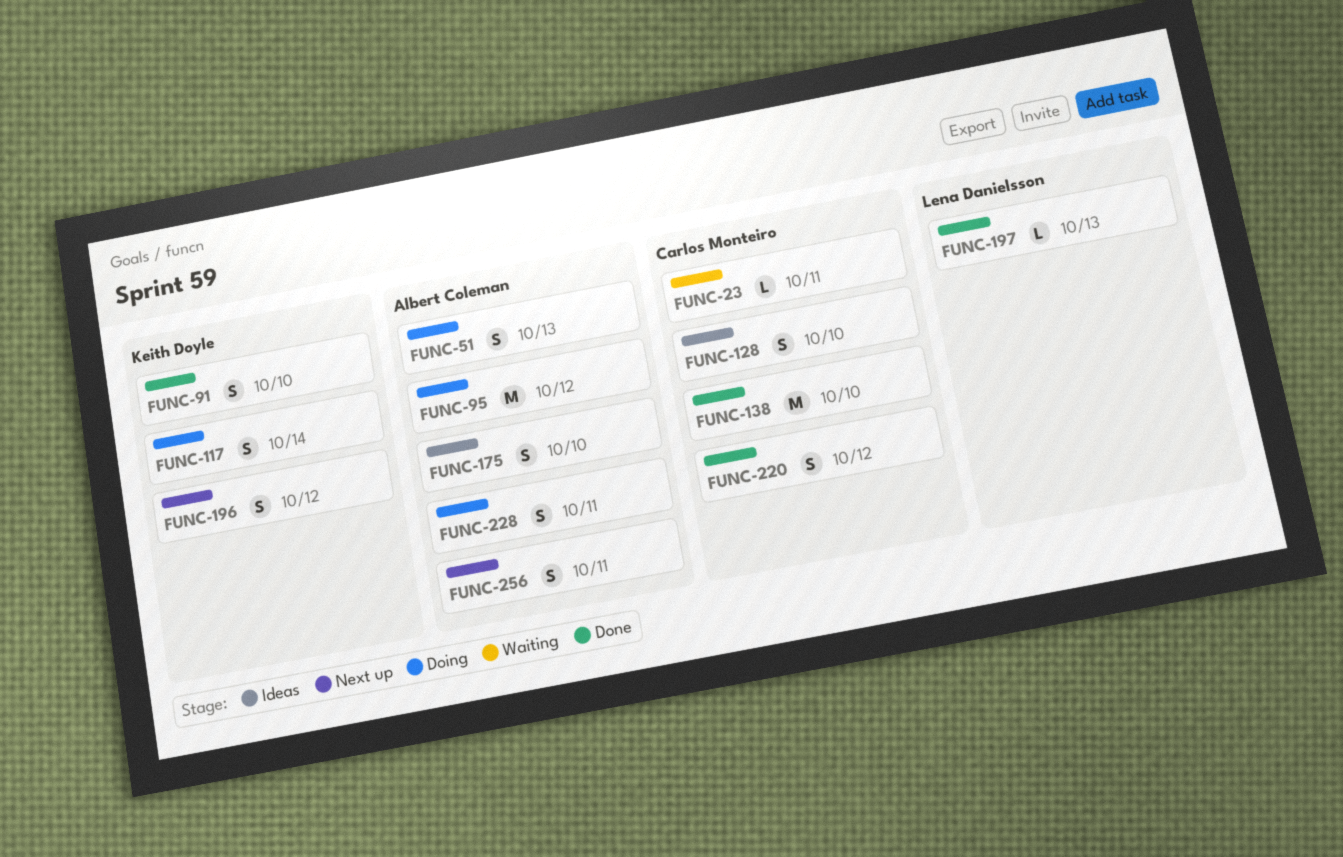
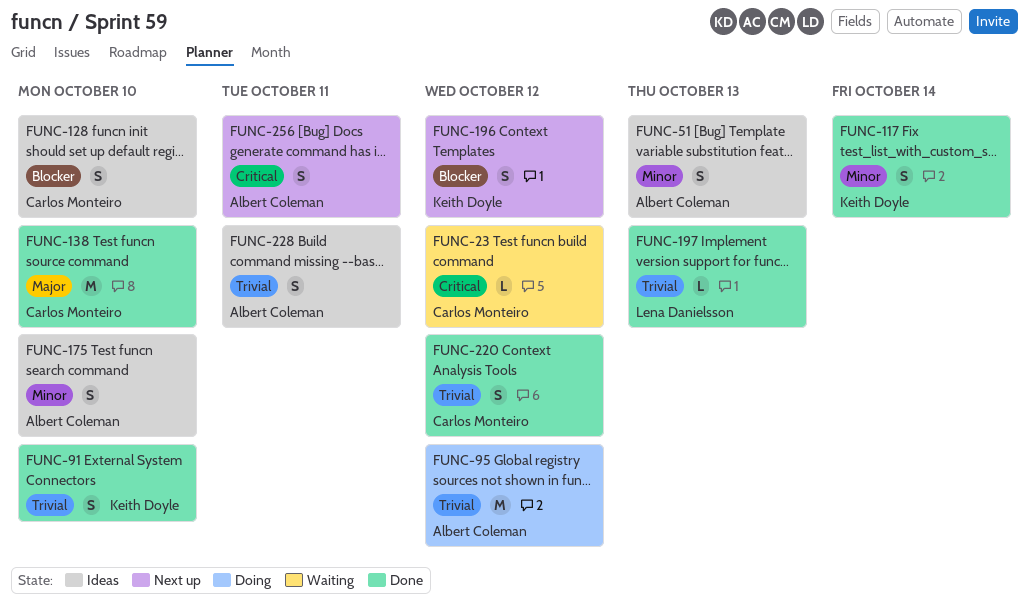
FUNC-23, due: Oct 11 -> Oct 12
FUNC-51, status: Doing -> Ideas
FUNC-117, status: Doing -> Done
FUNC-228, status: Doing -> Ideas

